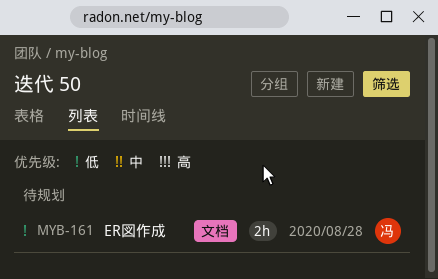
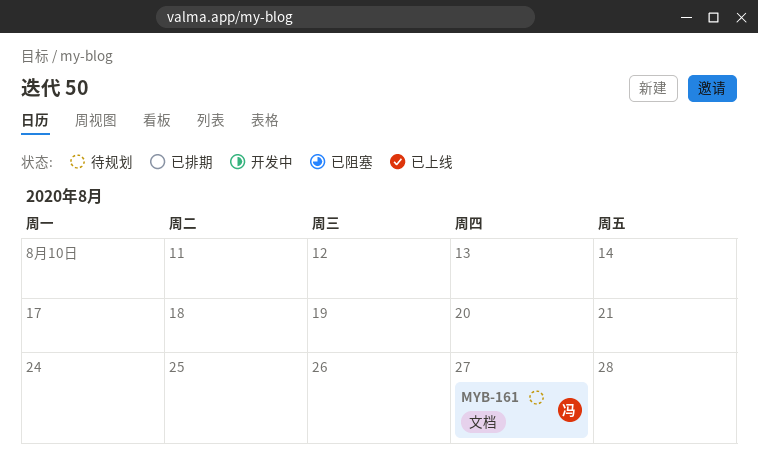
MYB-161, due: Aug 28 -> Aug 27

